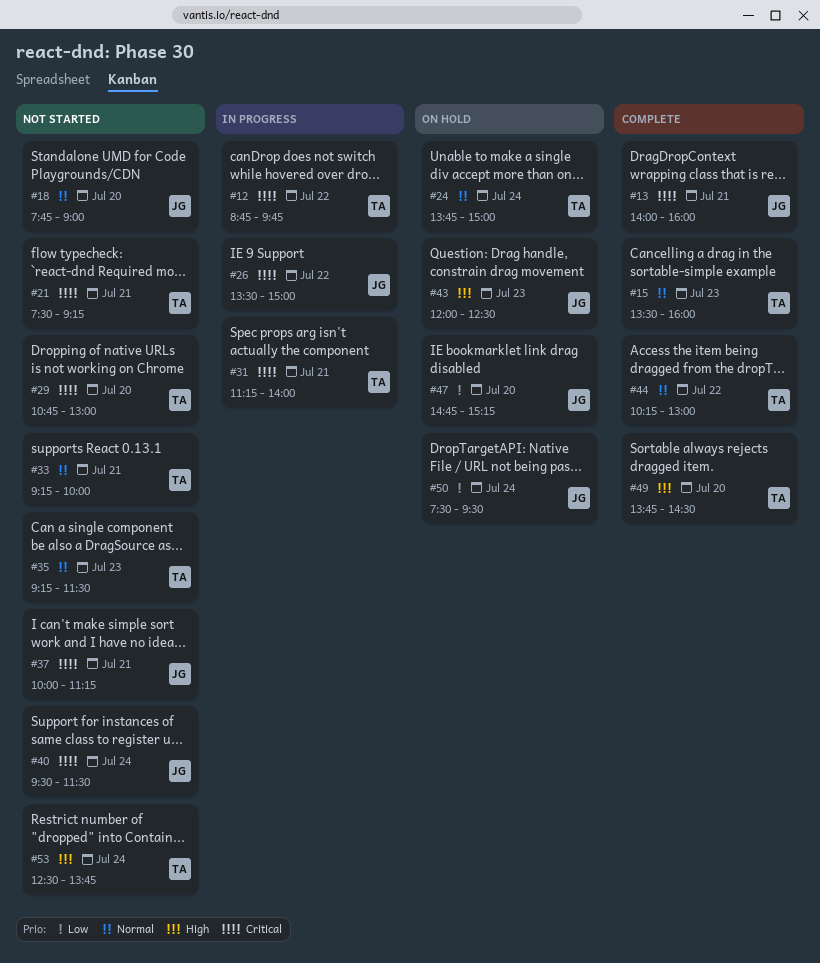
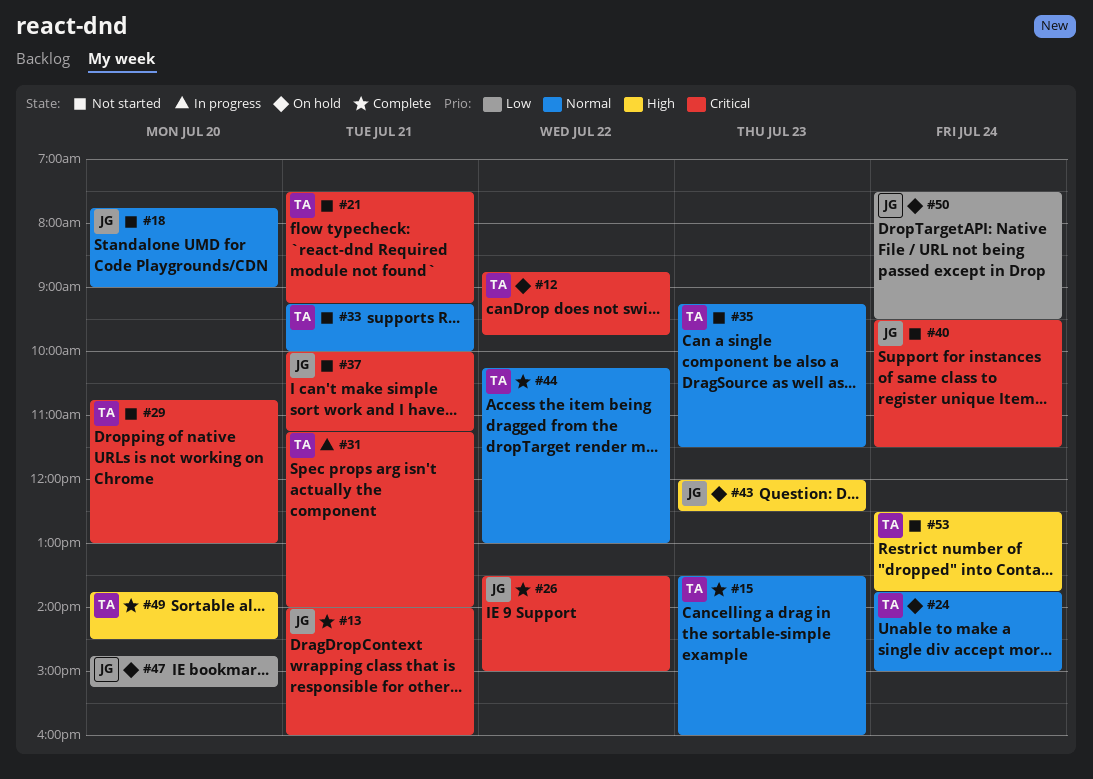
#12, status: In progress -> On hold
#26, status: In progress -> Complete

